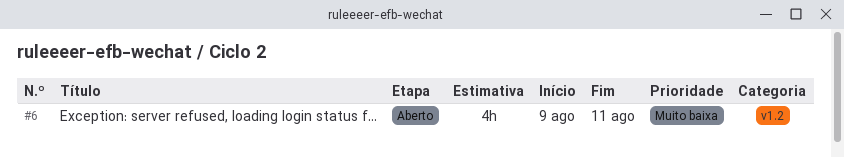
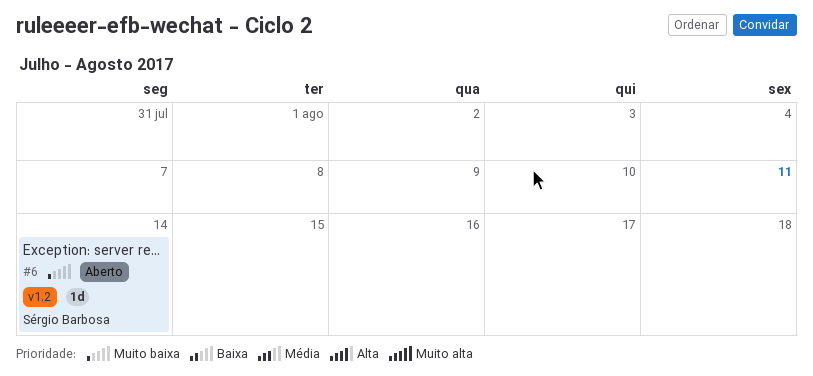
#6, estimate: 4h -> 1d
#6, due: Aug 11 -> Aug 14

